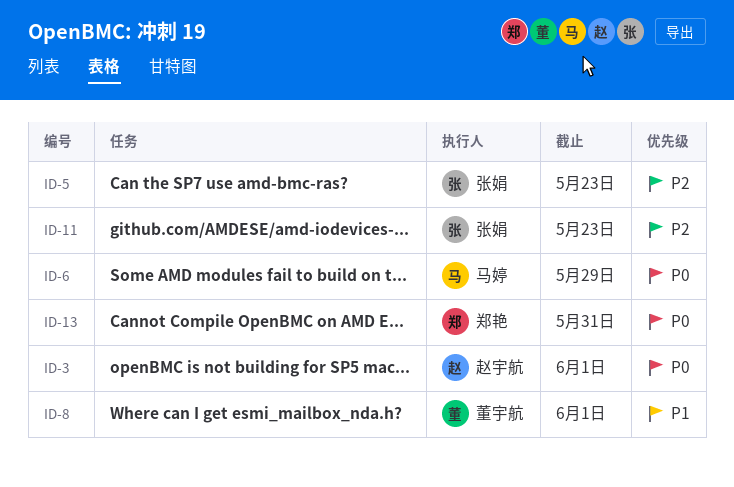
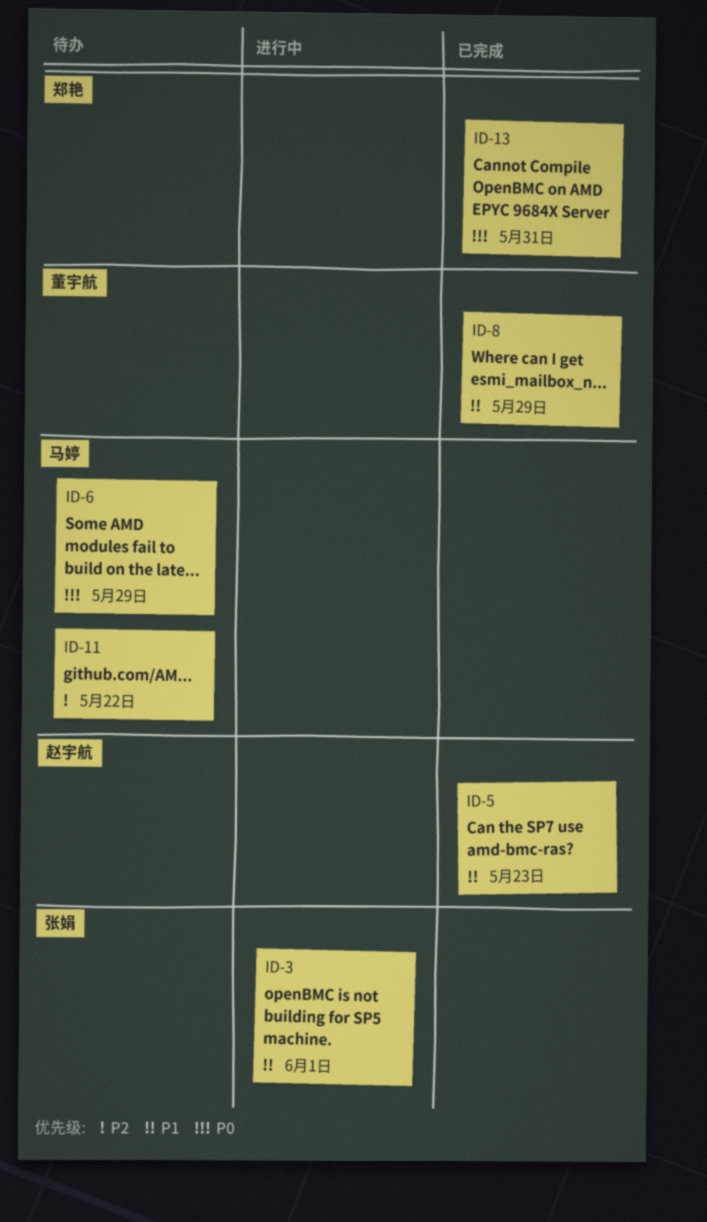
ID-3, owner: 赵宇航 -> 张娟
ID-3, priority: P0 -> P1
ID-5, owner: 张娟 -> 赵宇航
ID-5, priority: P2 -> P1
ID-8, due: Jun 1 -> May 29
ID-11, owner: 张娟 -> 马婷
ID-11, due: May 23 -> May 22

